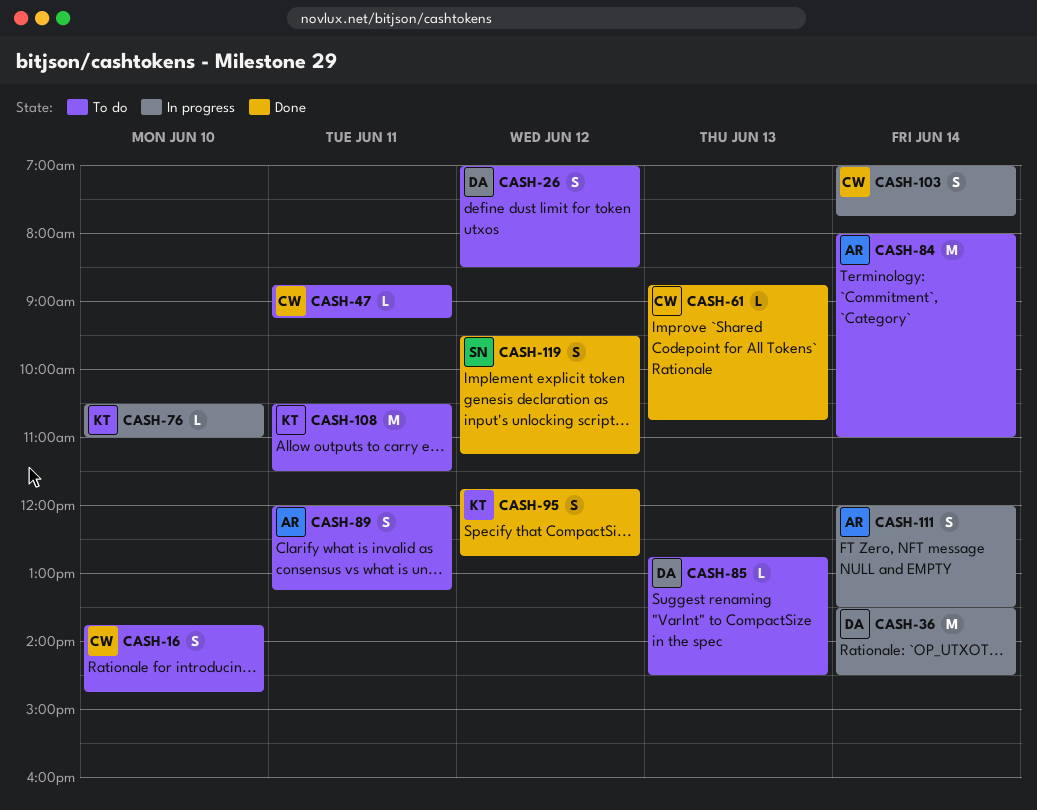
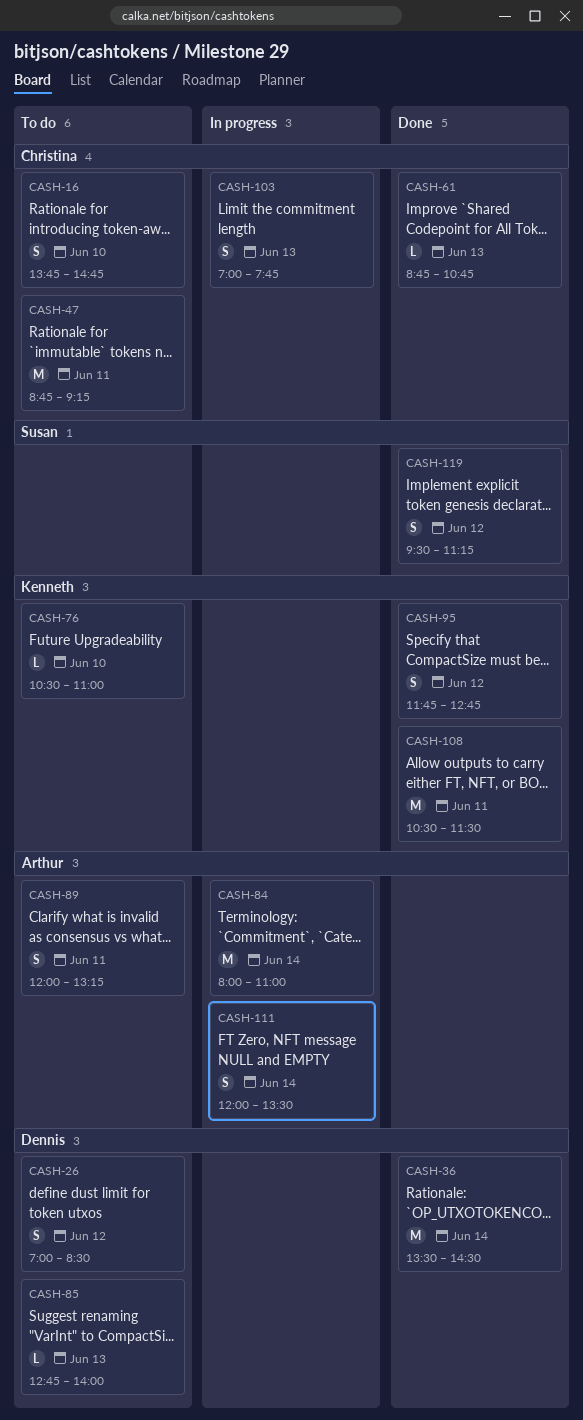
CASH-36, status: In progress -> Done
CASH-47, estimate: L -> M
CASH-76, status: In progress -> To do
CASH-84, status: To do -> In progress
CASH-85, ends: 14:30 -> 14:00
CASH-103, day: Jun 14 -> Jun 13
CASH-108, status: To do -> Done

